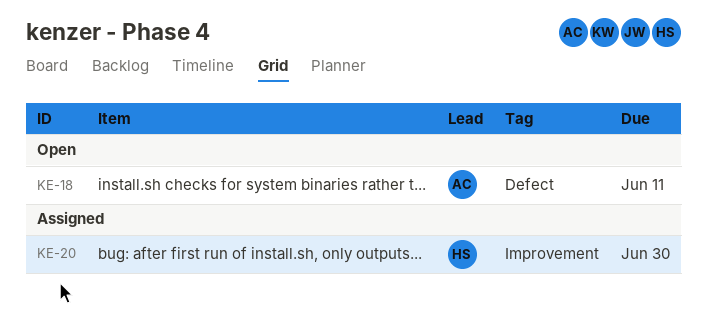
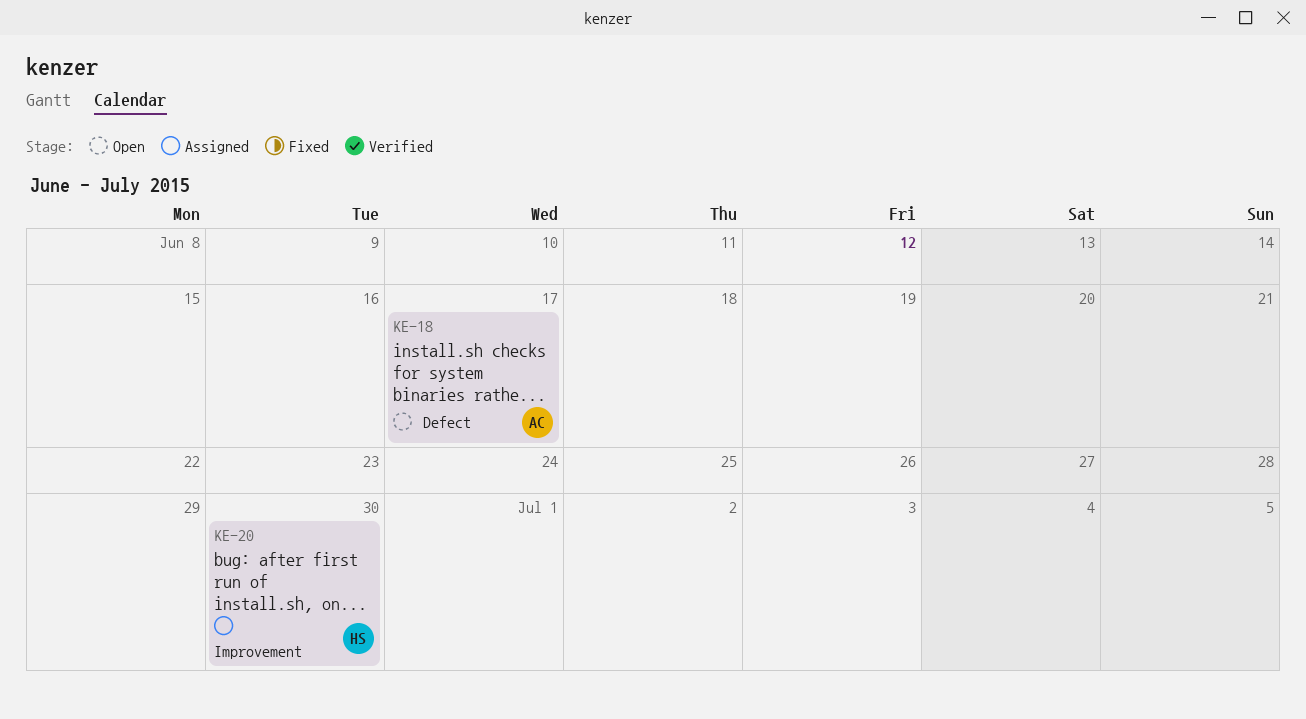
KE-18, due: Jun 11 -> Jun 17

